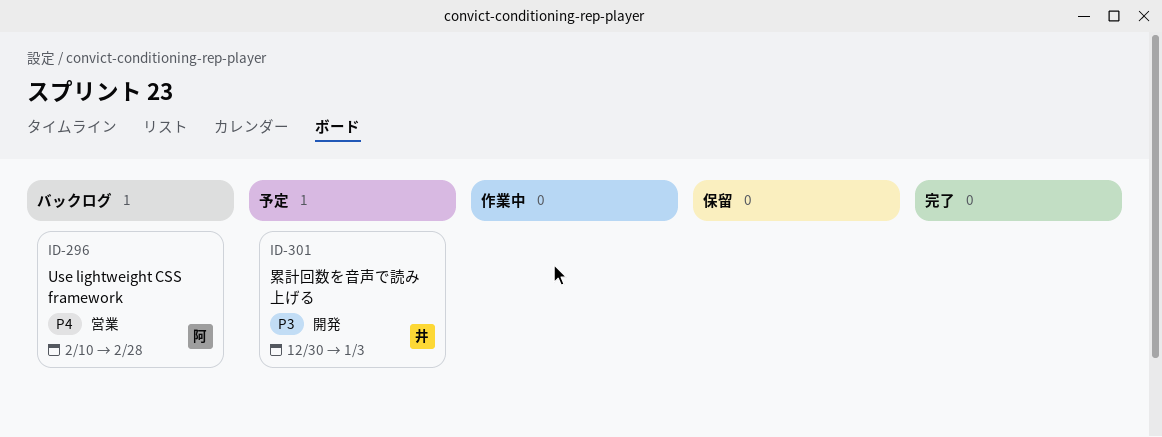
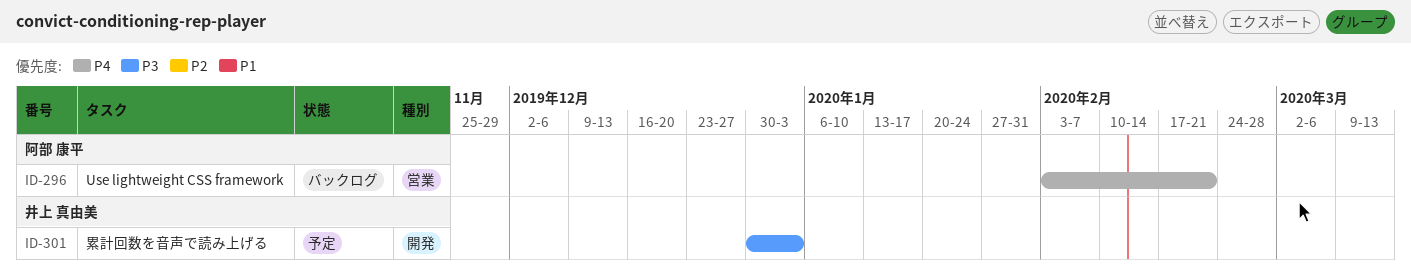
ID-296, start: Feb 10 -> Feb 3
ID-296, due: Feb 28 -> Feb 21

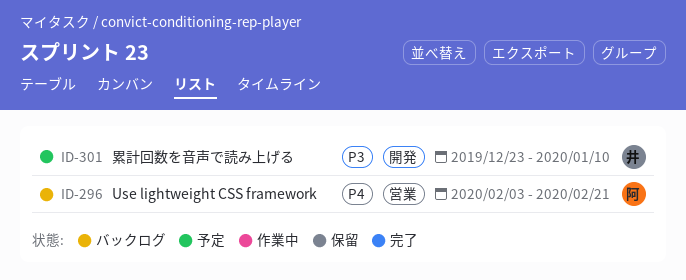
ID-301, start: Dec 30 -> Dec 23
ID-301, due: Jan 3 -> Jan 10

